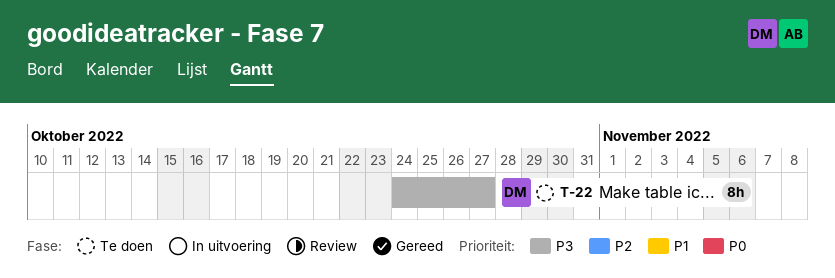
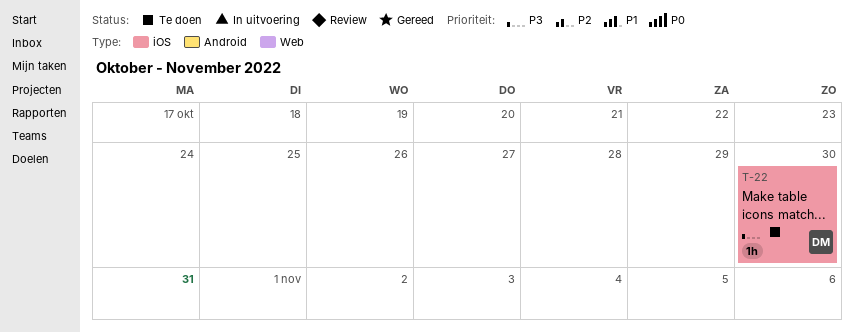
T-22, estimate: 8h -> 1h
T-22, due: Oct 27 -> Oct 30

